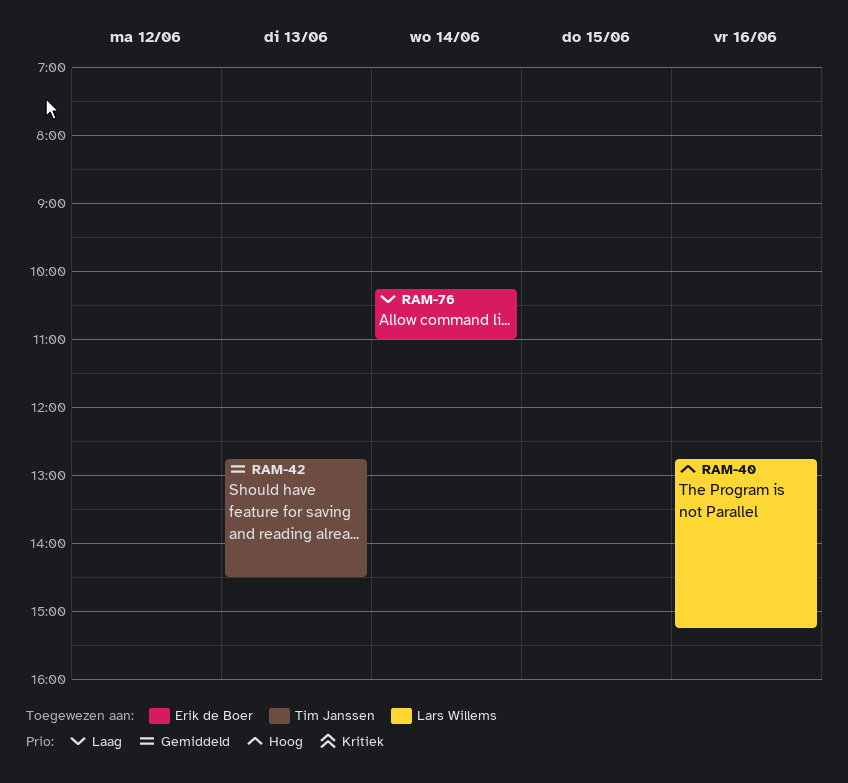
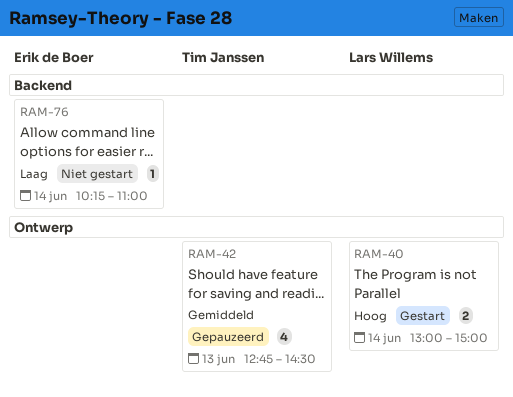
RAM-40, day: Jun 16 -> Jun 14
RAM-40, begins: 12:45 -> 13:00
RAM-40, ends: 15:15 -> 15:00

